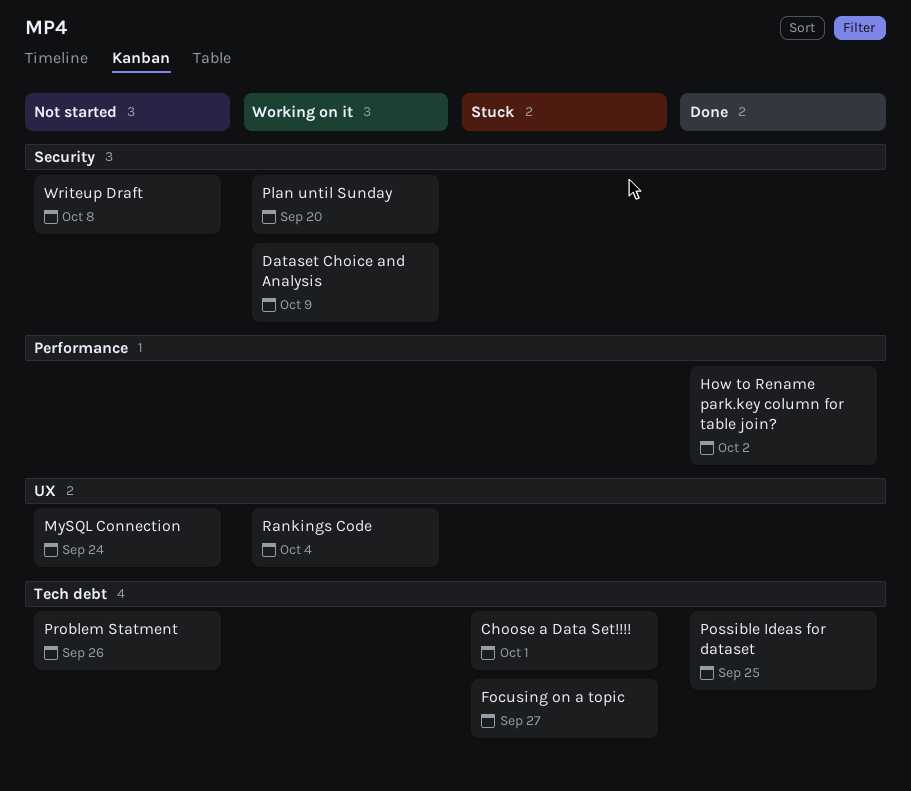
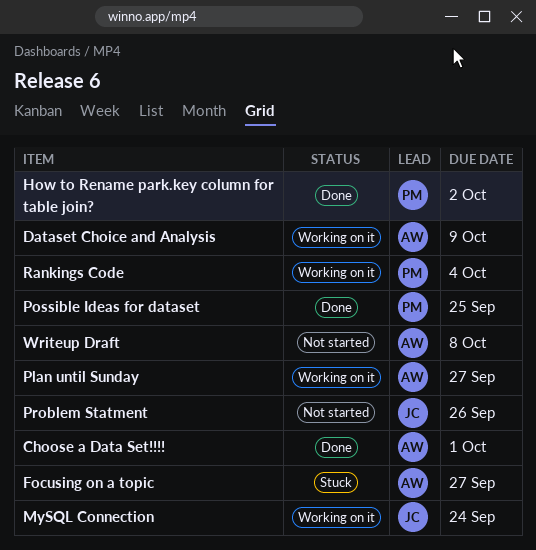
Choose a Data Set!!!!, status: Stuck -> Done
MySQL Connection, status: Not started -> Working on it
Plan until Sunday, due: Sep 20 -> Sep 27

